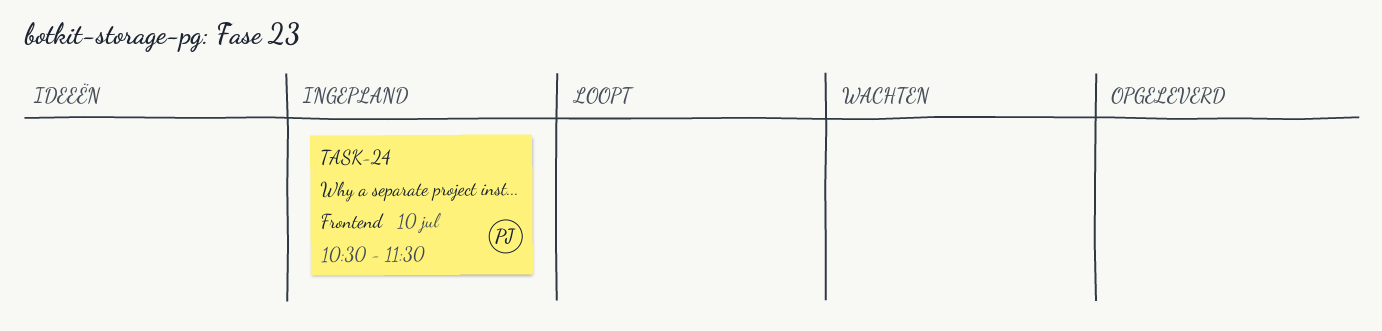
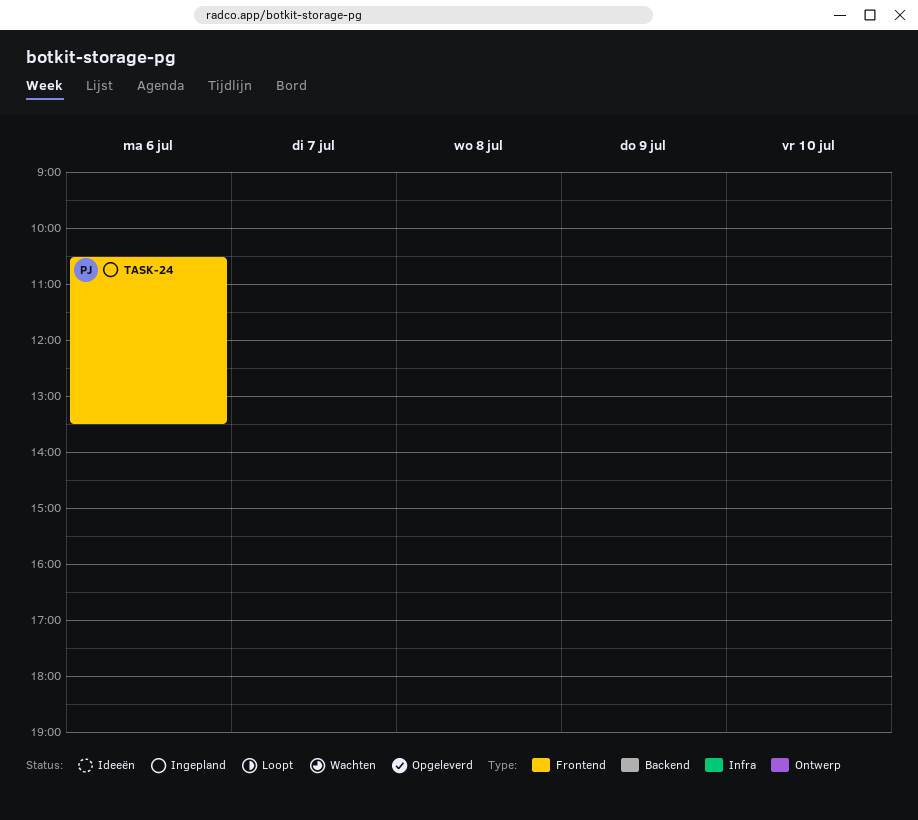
TASK-24, day: Jul 10 -> Jul 6
TASK-24, ends: 11:30 -> 13:30

